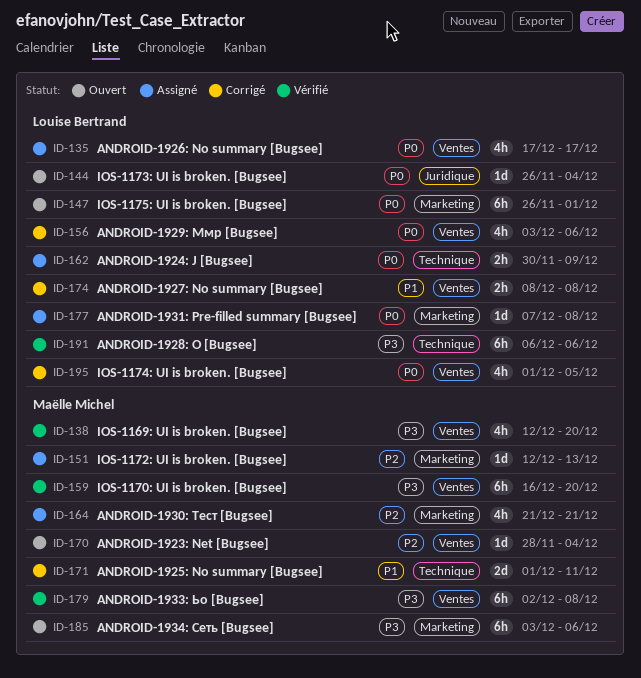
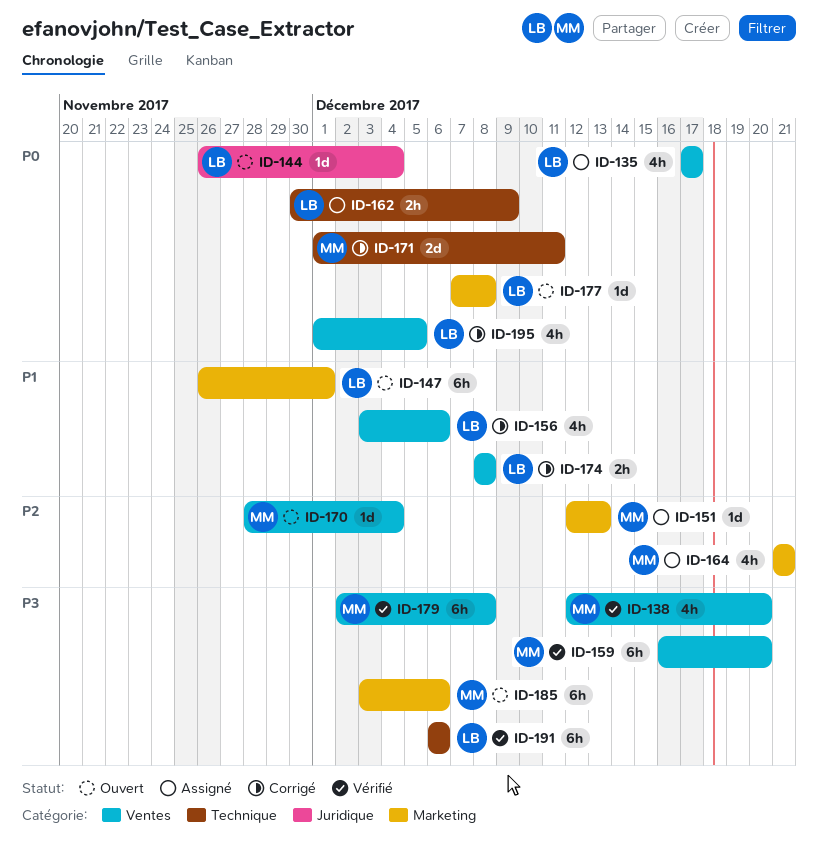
ID-147, priority: P0 -> P1
ID-156, priority: P0 -> P1
ID-171, priority: P1 -> P0
ID-177, status: Assigné -> Ouvert

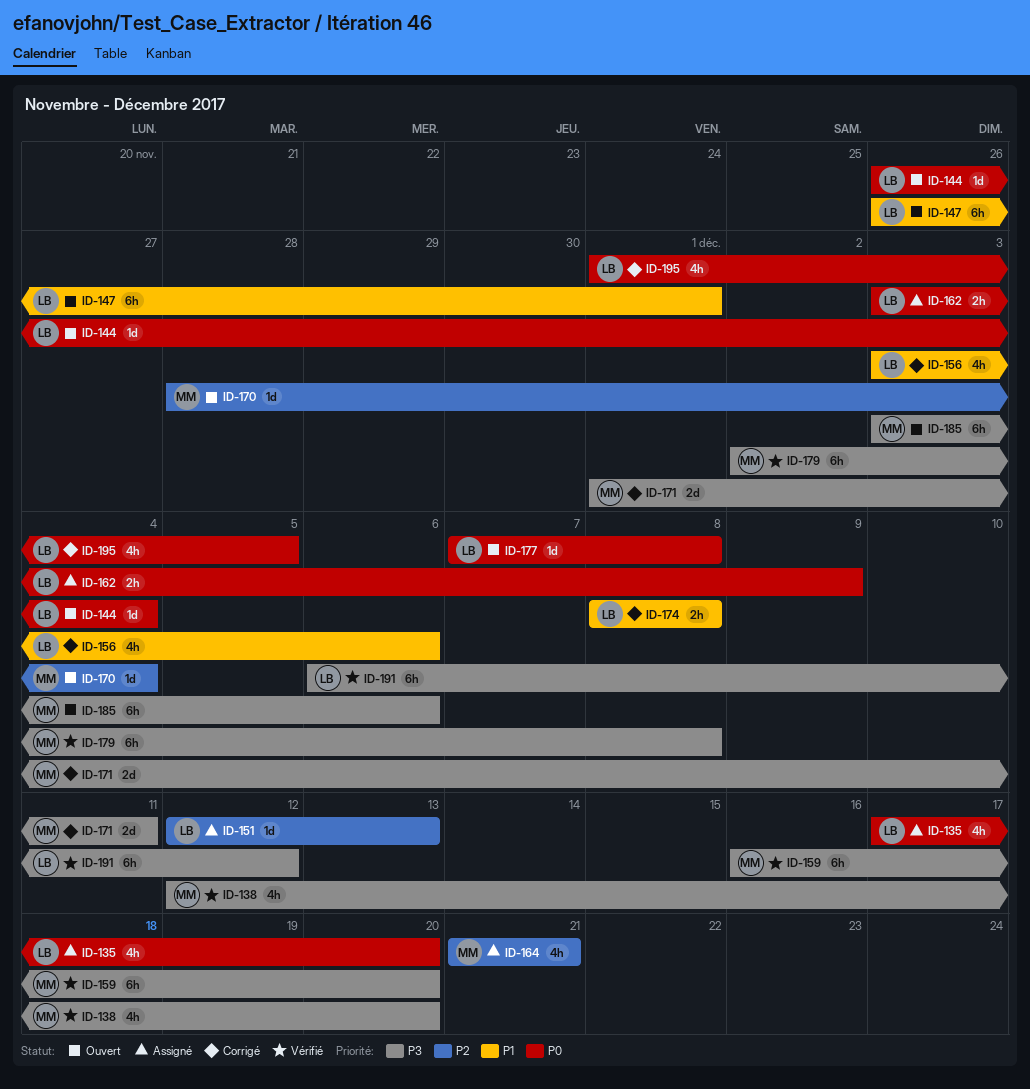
ID-135, due: Dec 17 -> Dec 20
ID-151, owner: MM -> LB
ID-162, start: Nov 30 -> Dec 3
ID-171, priority: P0 -> P3
ID-191, due: Dec 6 -> Dec 12

